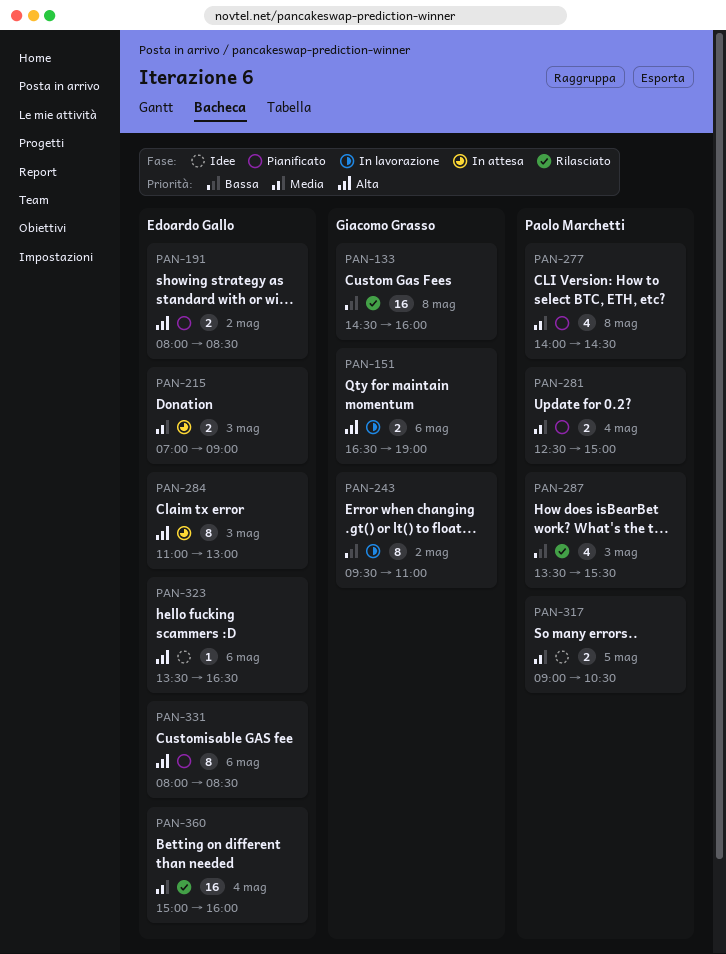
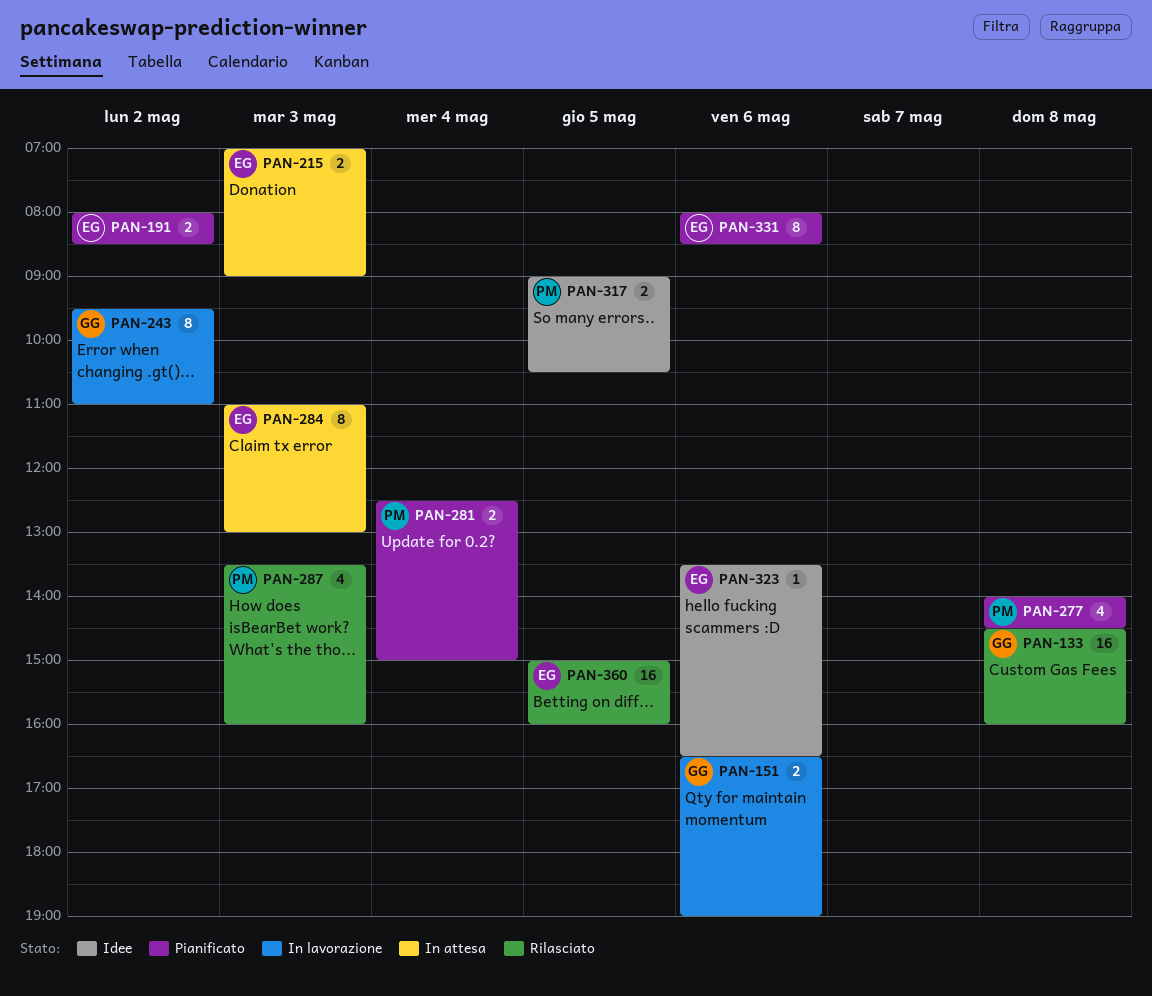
PAN-287, ends: 15:30 -> 16:00
PAN-360, day: May 4 -> May 5

